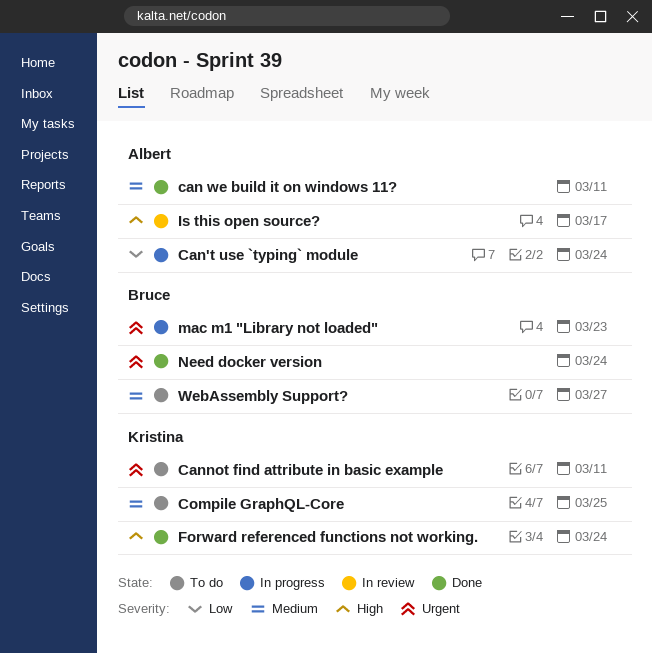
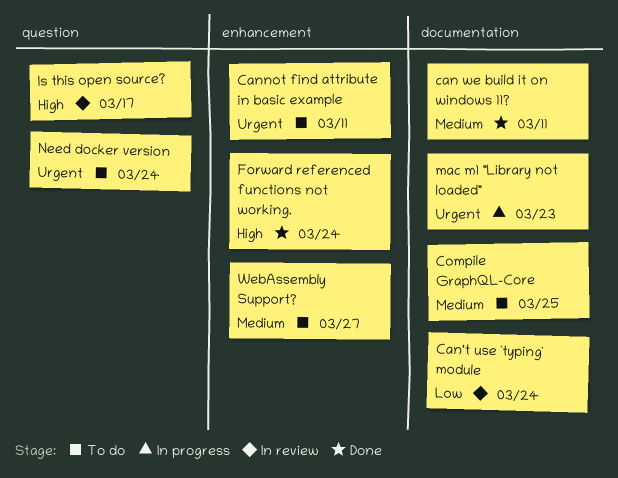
Can't use `typing` module, status: In progress -> In review
Need docker version, status: Done -> To do

